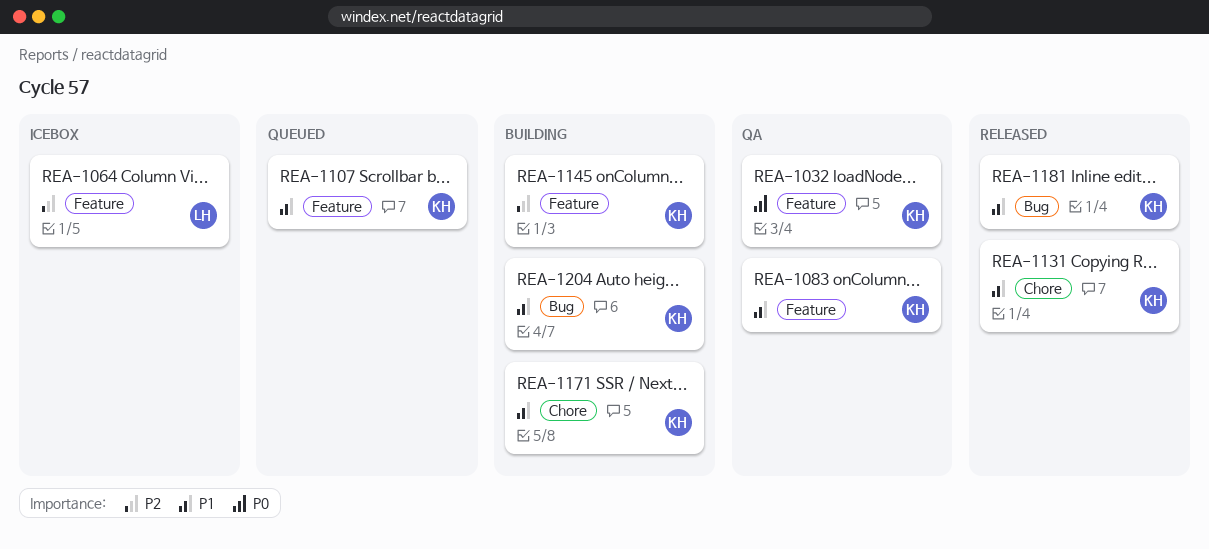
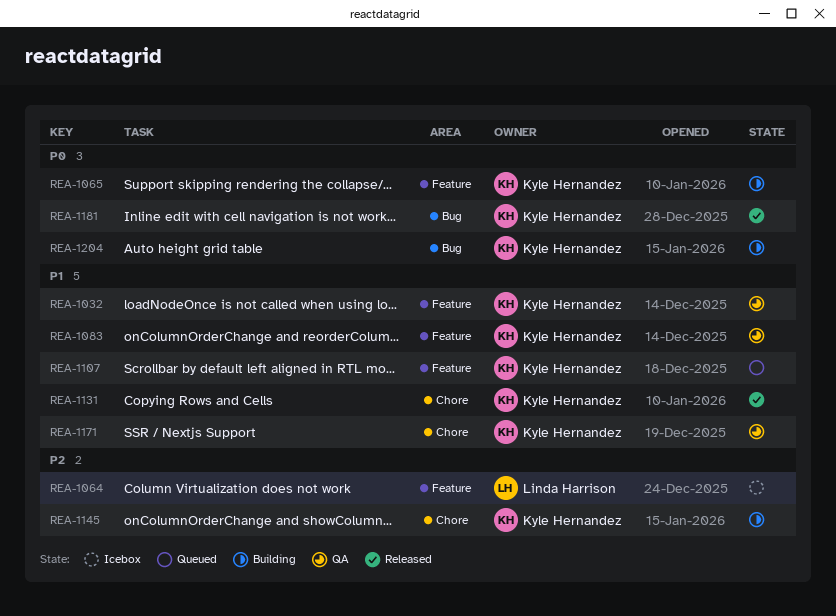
REA-1032, priority: P0 -> P1
REA-1065: none -> present
REA-1145, label: Feature -> Chore
REA-1171, status: Building -> QA
REA-1181, priority: P1 -> P0
REA-1204, priority: P1 -> P0

